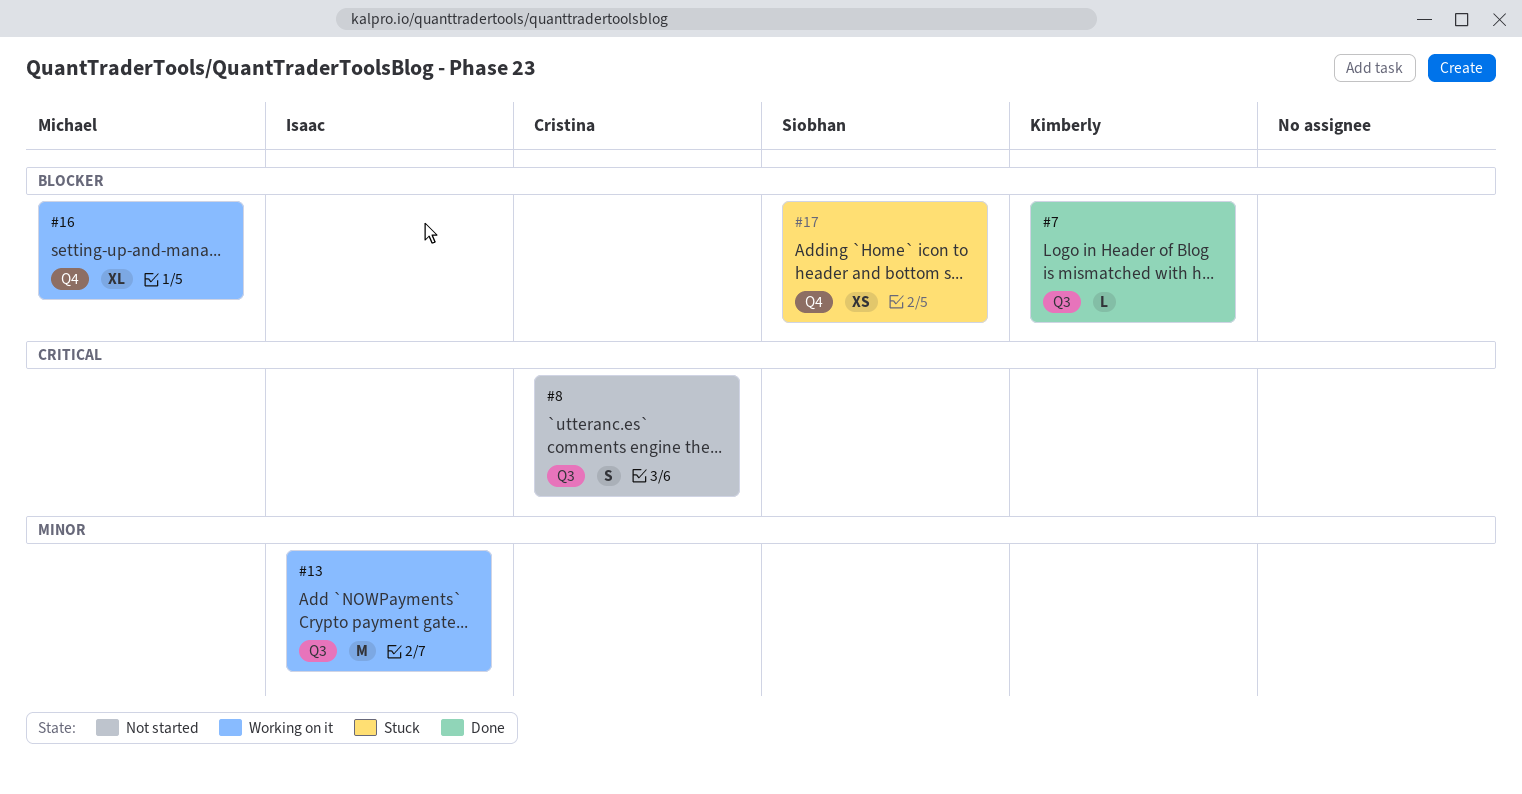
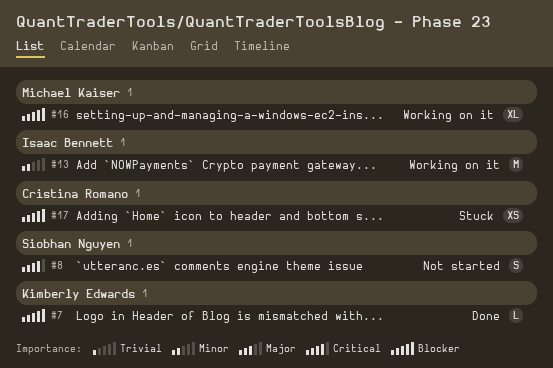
#8, owner: Cristina Romano -> Siobhan Nguyen
#17, owner: Siobhan Nguyen -> Cristina Romano

